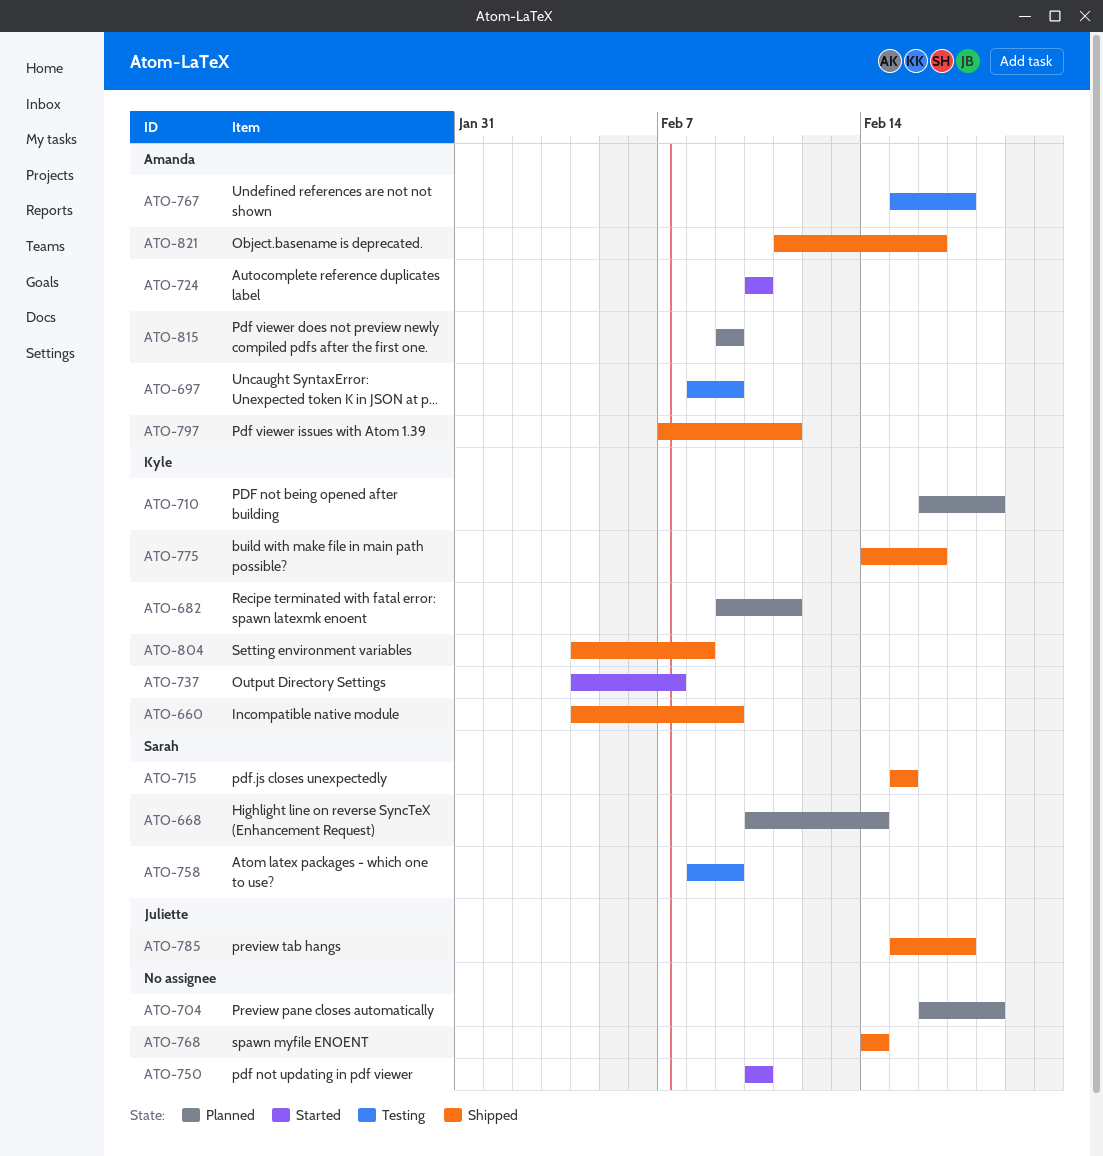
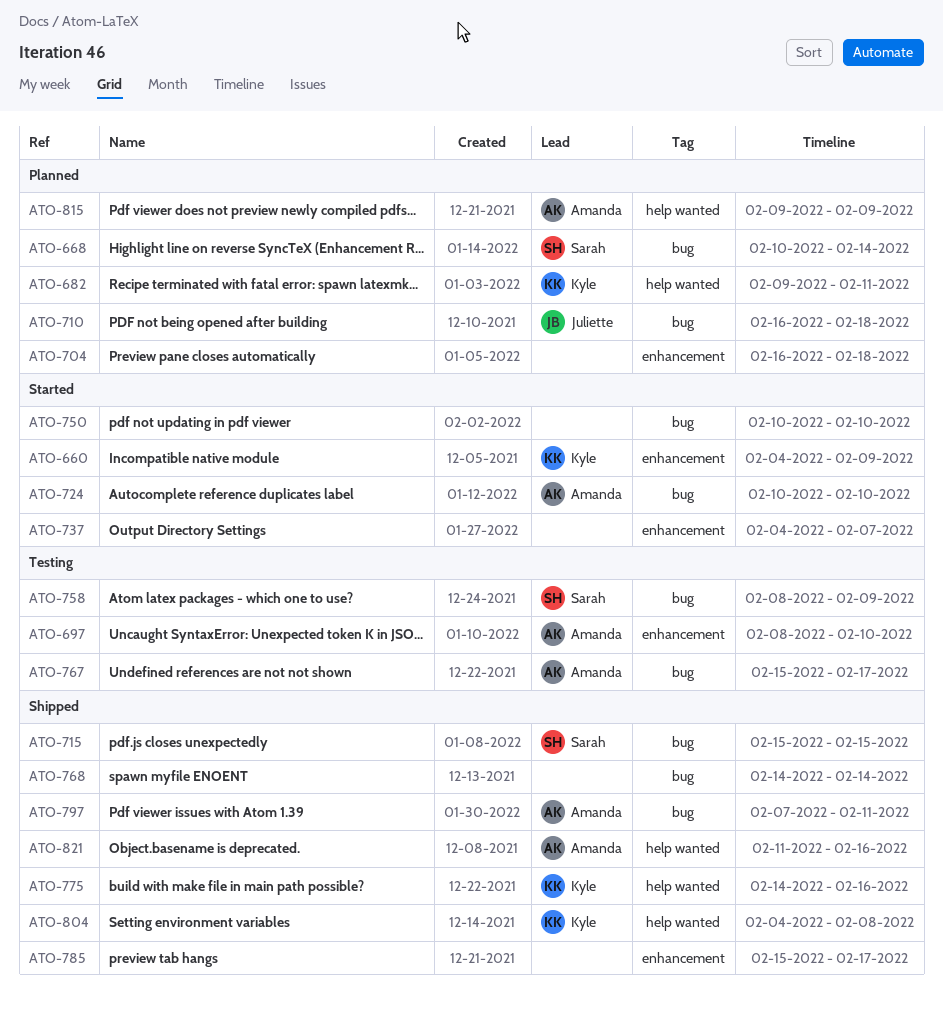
ATO-660, status: Shipped -> Started
ATO-697, due: Feb 9 -> Feb 10
ATO-710, owner: Kyle -> Juliette
ATO-737, owner: Kyle -> none
ATO-785, owner: Juliette -> none

